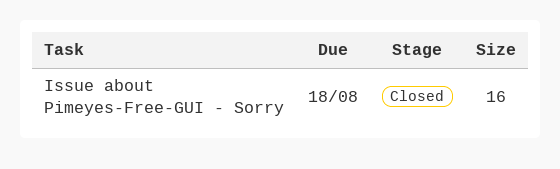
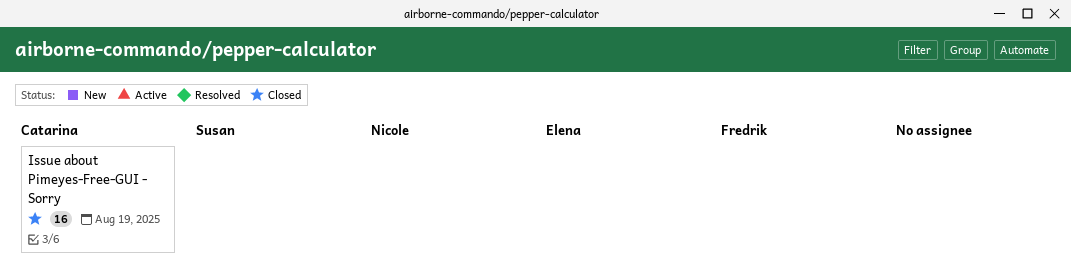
Issue about Pimeyes-Free-GUI - Sorry, due: Aug 18 -> Aug 19

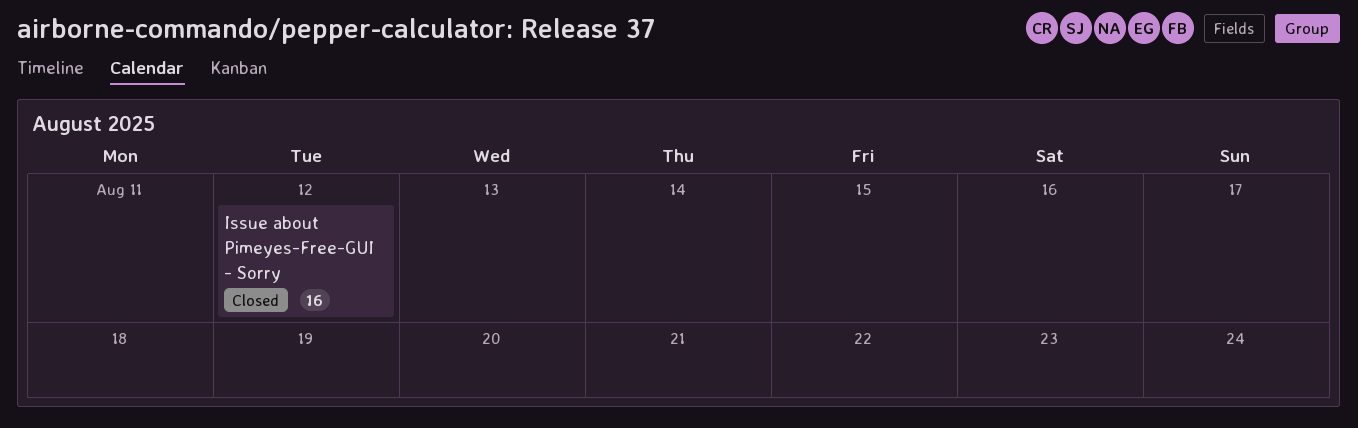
Issue about Pimeyes-Free-GUI - Sorry, due: Aug 19 -> Aug 12

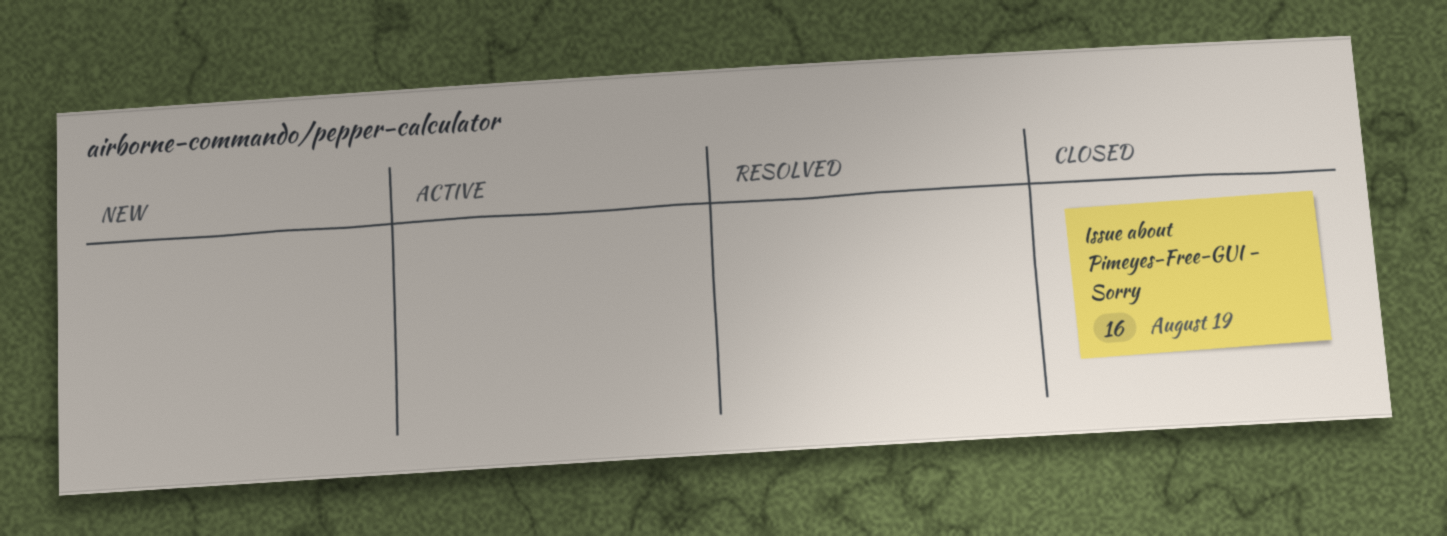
Issue about Pimeyes-Free-GUI - Sorry, due: Aug 12 -> Aug 19

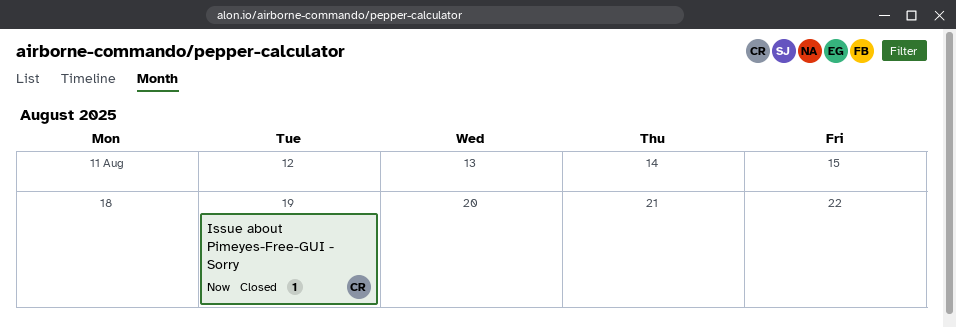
Issue about Pimeyes-Free-GUI - Sorry, estimate: 16 -> 1

